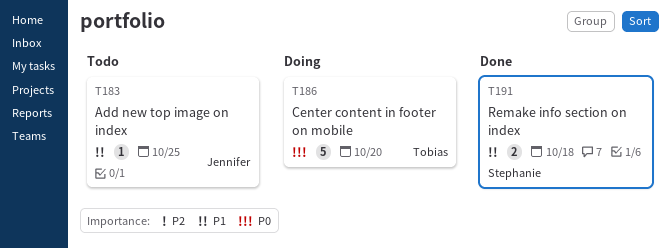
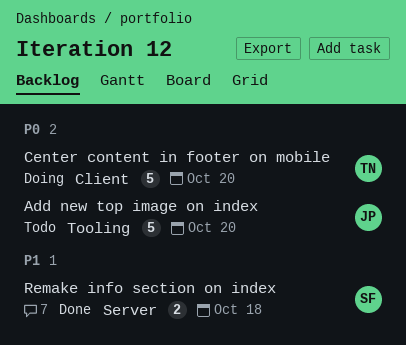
Add new top image on index, priority: P1 -> P0
Add new top image on index, estimate: 1 -> 5
Add new top image on index, due: Oct 25 -> Oct 20

